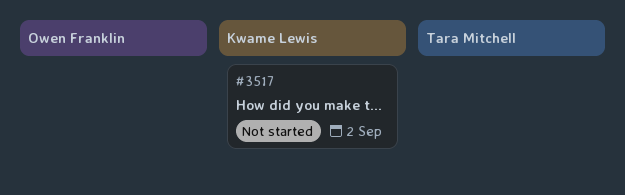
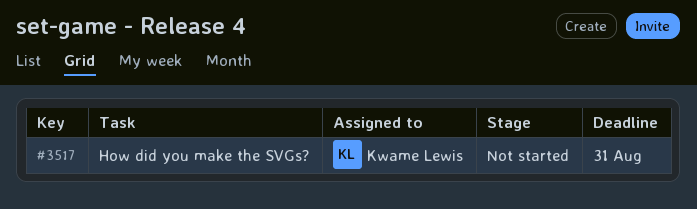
#3517, due: Sep 2 -> Aug 31

